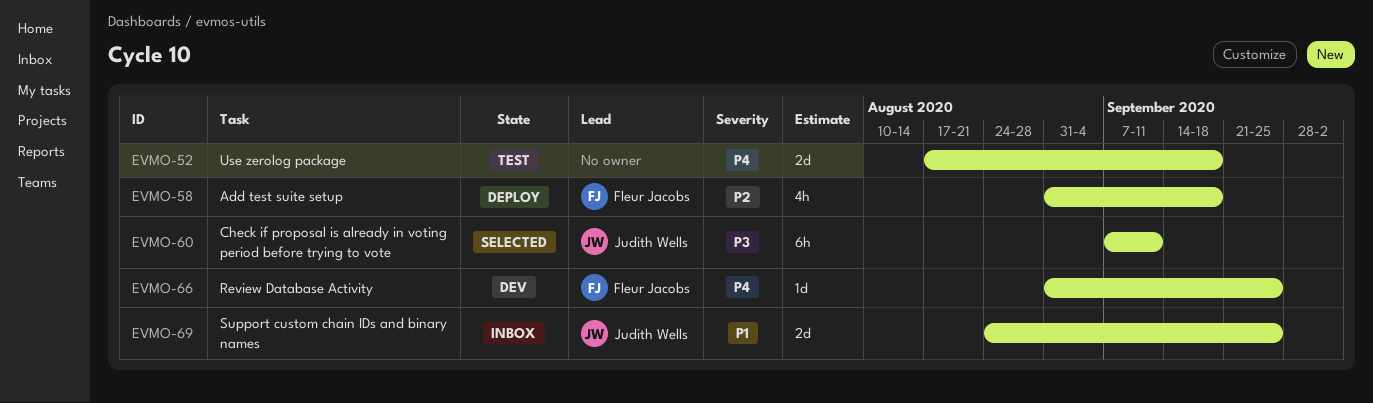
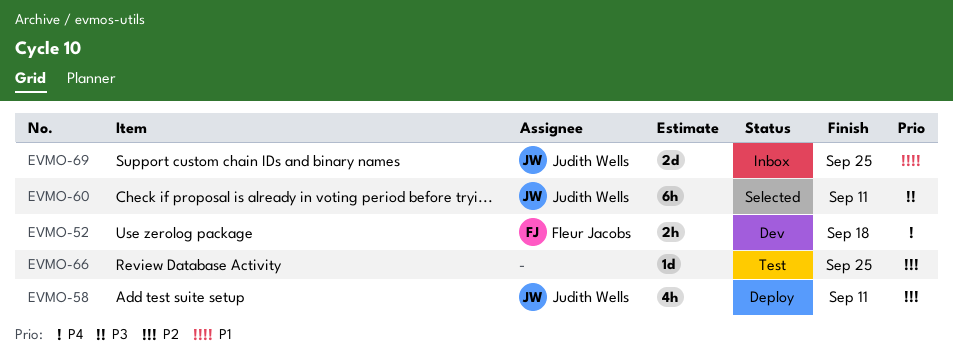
EVMO-52, status: Test -> Dev
EVMO-52, owner: none -> Fleur Jacobs
EVMO-52, estimate: 2d -> 2h
EVMO-58, owner: Fleur Jacobs -> Judith Wells
EVMO-58, due: Sep 18 -> Sep 11
EVMO-66, status: Dev -> Test
EVMO-66, owner: Fleur Jacobs -> none
EVMO-66, priority: P4 -> P2

